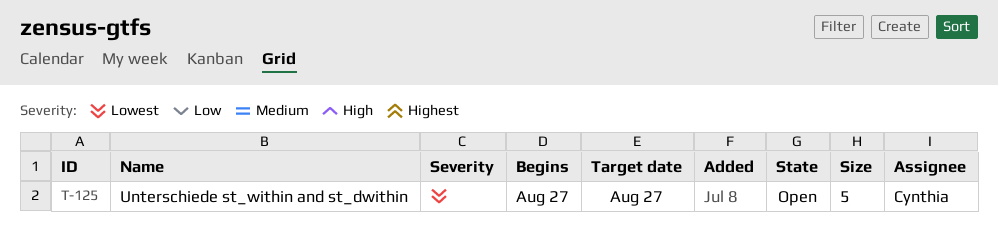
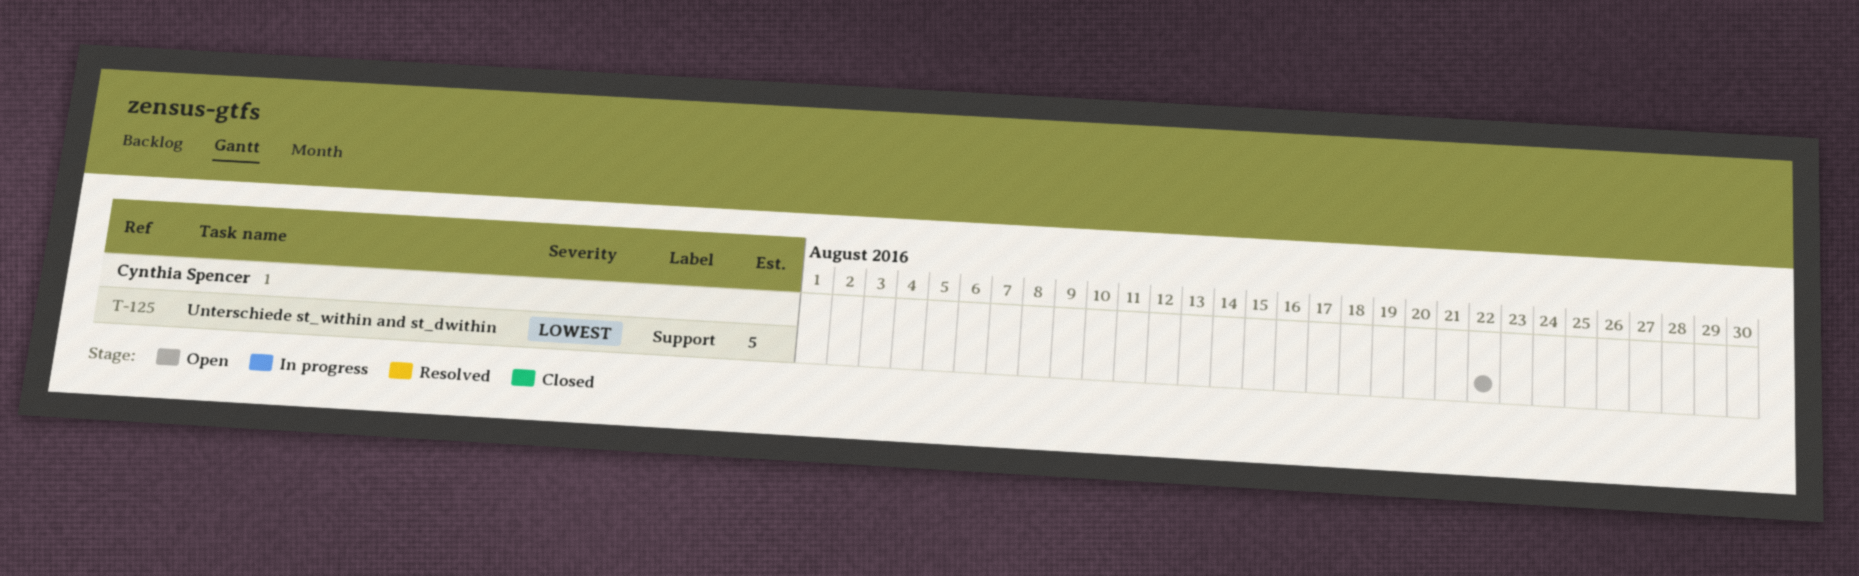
T-125, start: Aug 27 -> Aug 22
T-125, due: Aug 27 -> Aug 22

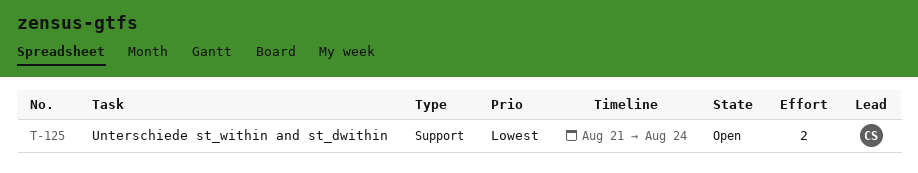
T-125, estimate: 5 -> 2
T-125, start: Aug 22 -> Aug 21
T-125, due: Aug 22 -> Aug 24

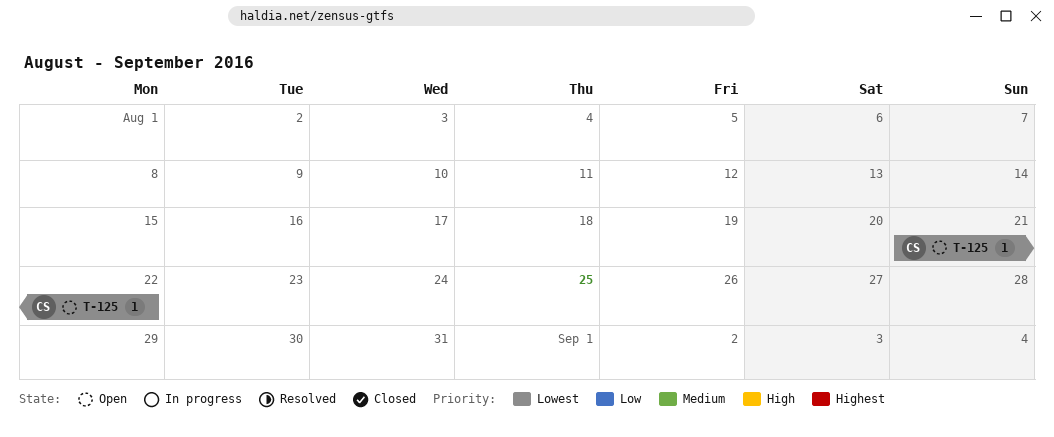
T-125, estimate: 2 -> 1
T-125, due: Aug 24 -> Aug 22

